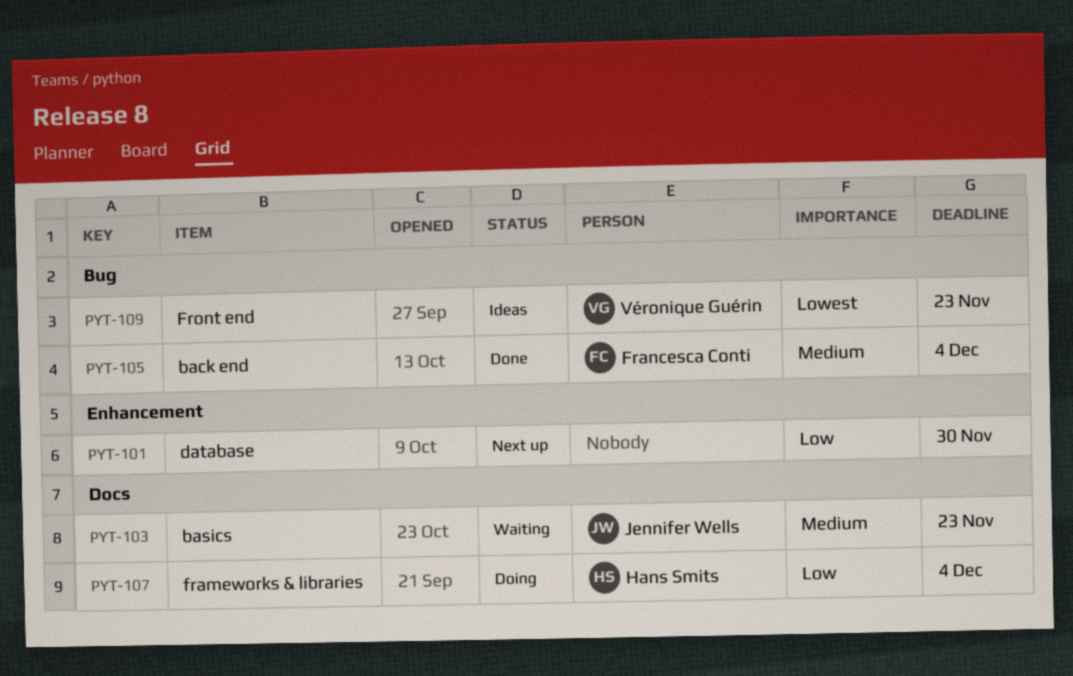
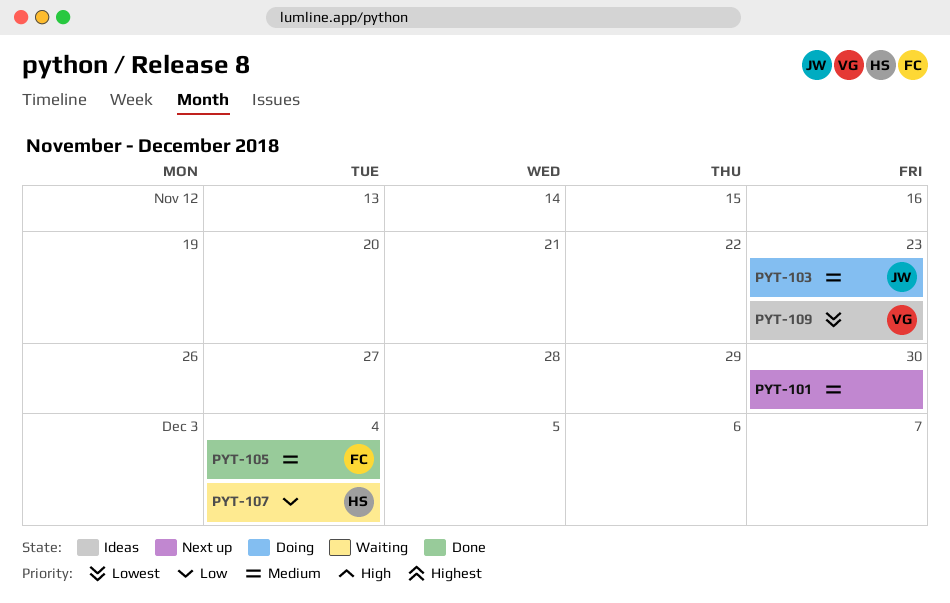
PYT-101, priority: Low -> Medium
PYT-103, status: Waiting -> Doing
PYT-107, status: Doing -> Waiting

